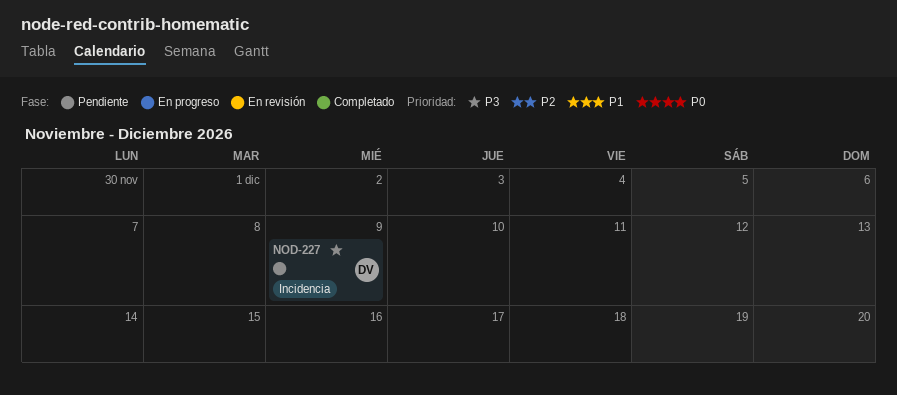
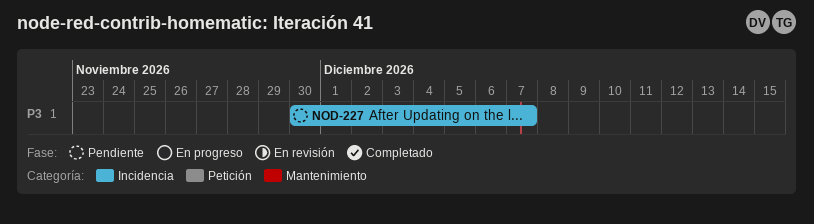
NOD-227, due: Dec 9 -> Dec 7

